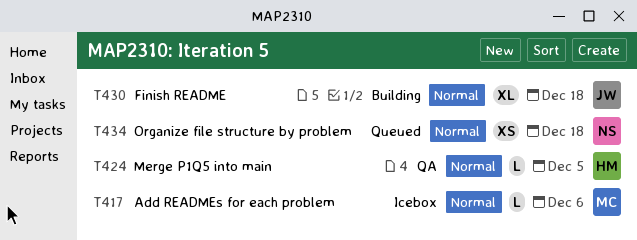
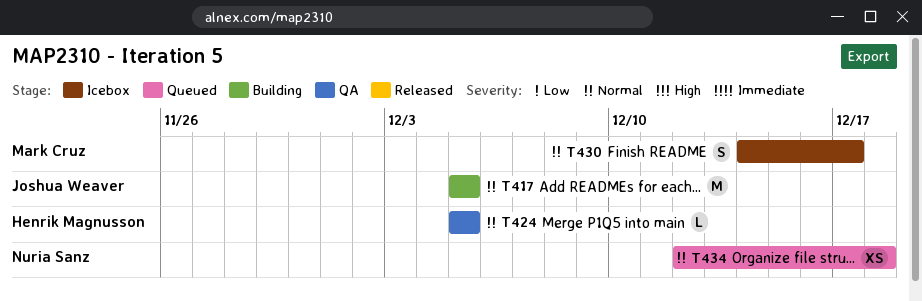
T417, status: Icebox -> Building
T417, owner: Mark Cruz -> Joshua Weaver
T417, estimate: L -> M
T417, due: Dec 6 -> Dec 5
T430, status: Building -> Icebox
T430, owner: Joshua Weaver -> Mark Cruz
T430, estimate: XL -> S
T430, due: Dec 18 -> Dec 17

